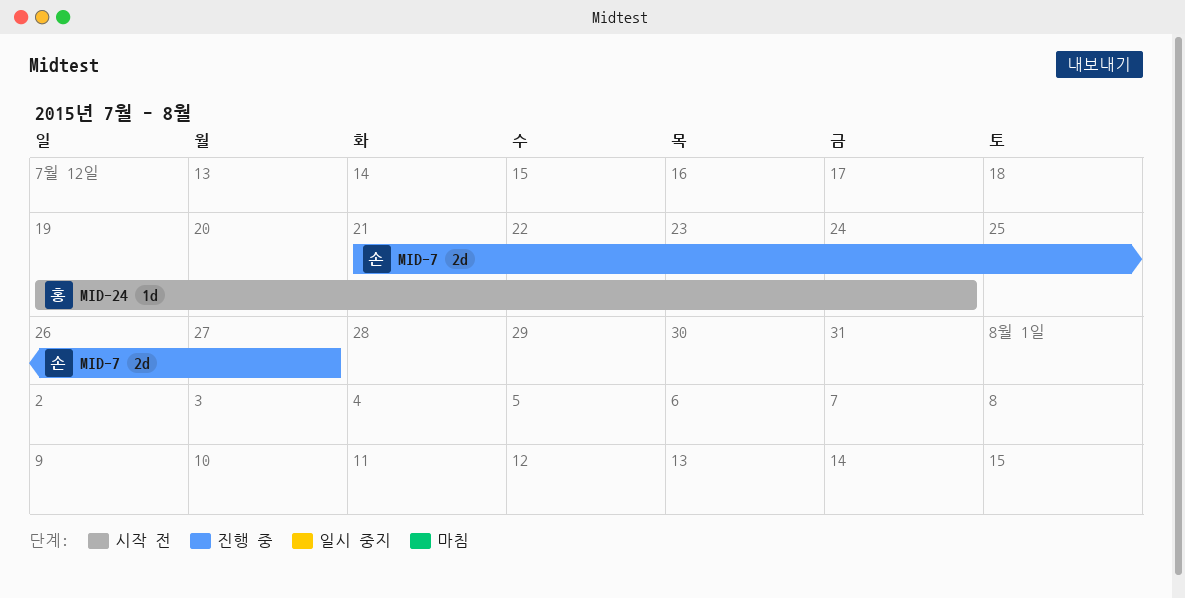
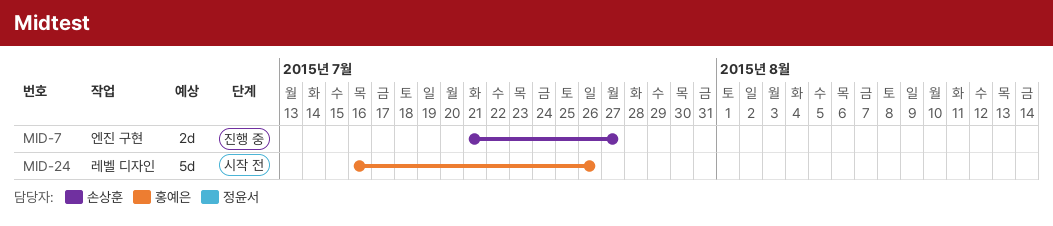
MID-24, estimate: 1d -> 5d
MID-24, start: Jul 19 -> Jul 16
MID-24, due: Jul 24 -> Jul 26

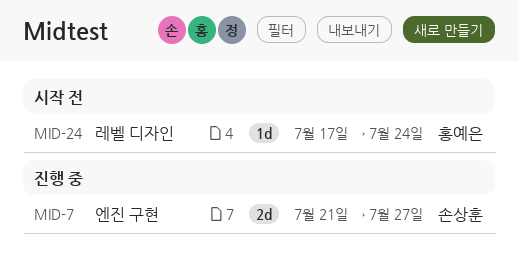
MID-24, estimate: 5d -> 1d
MID-24, start: Jul 16 -> Jul 17
MID-24, due: Jul 26 -> Jul 24

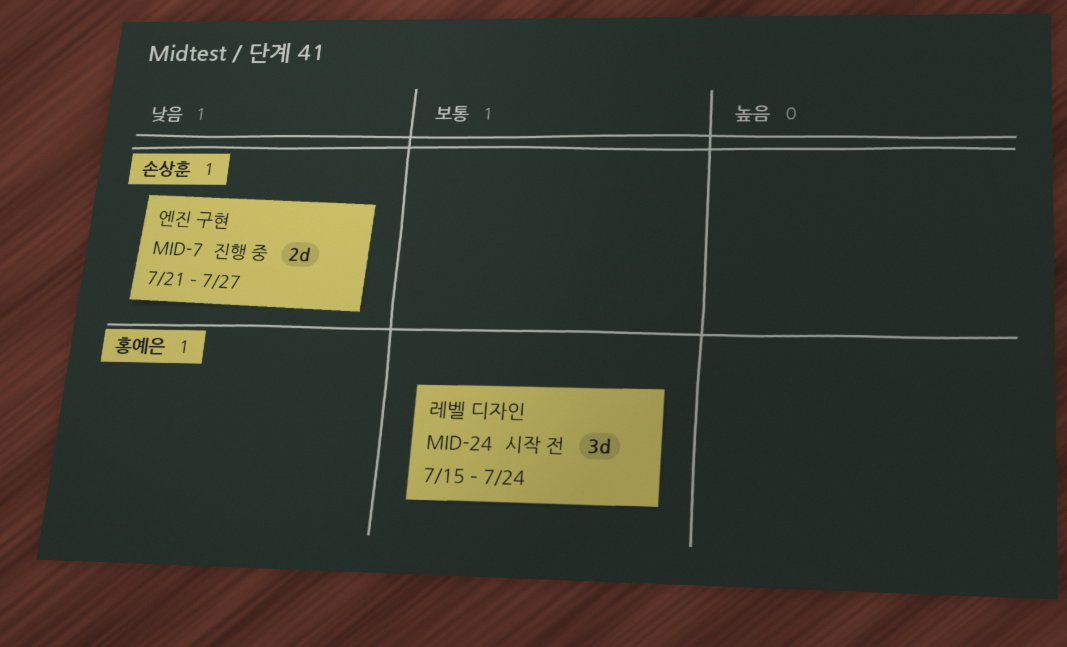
MID-24, estimate: 1d -> 3d
MID-24, start: Jul 17 -> Jul 15

